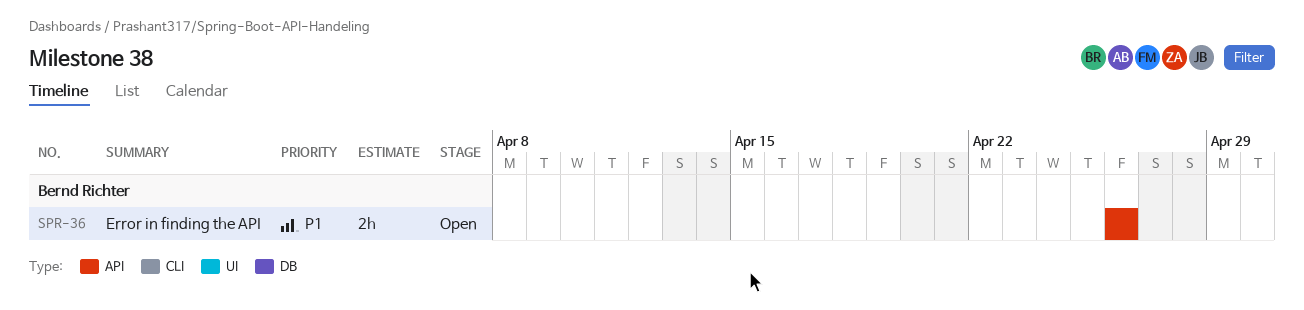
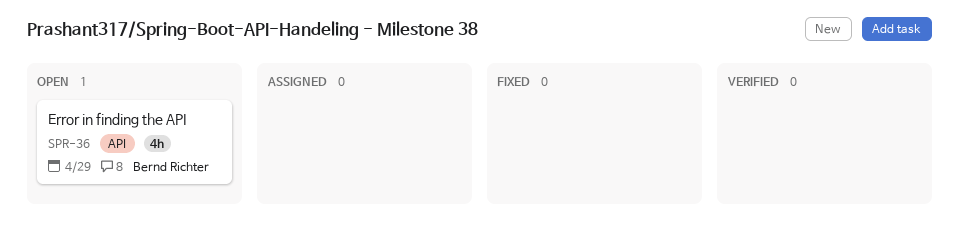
SPR-36, estimate: 2h -> 4h
SPR-36, due: Apr 26 -> Apr 29

